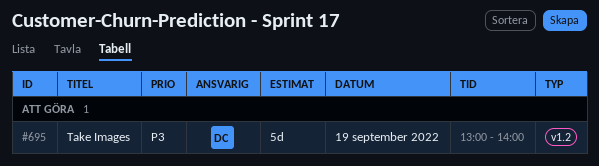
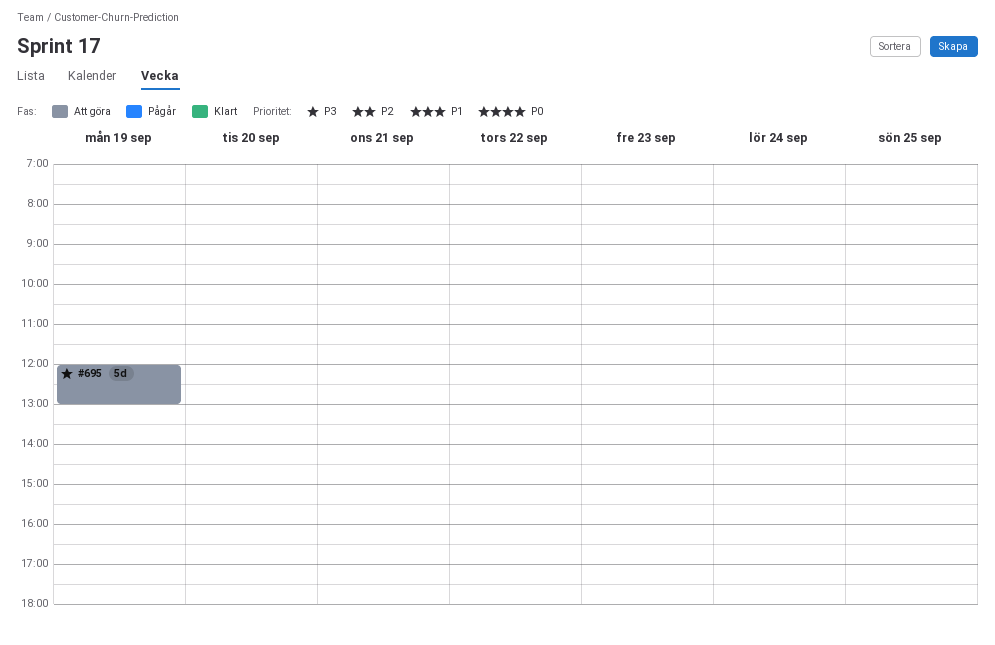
#695, begins: 13:00 -> 12:00
#695, ends: 14:00 -> 13:00

